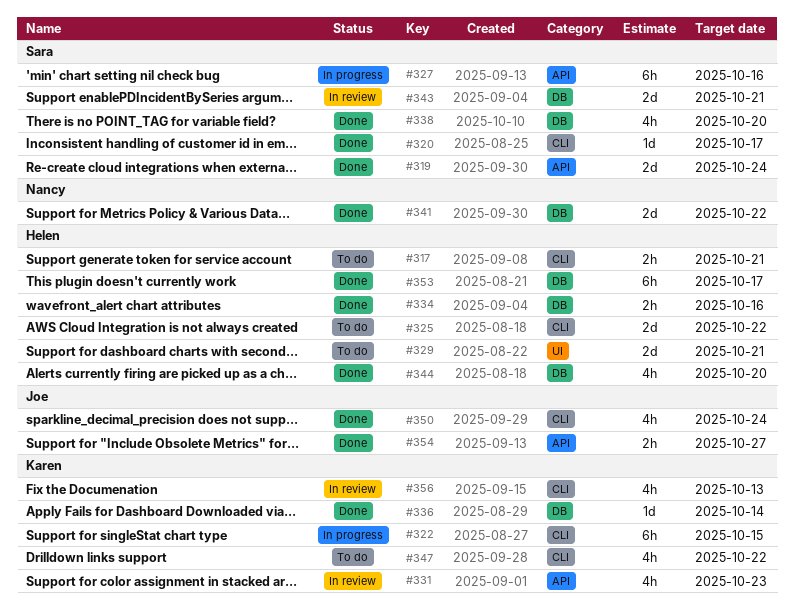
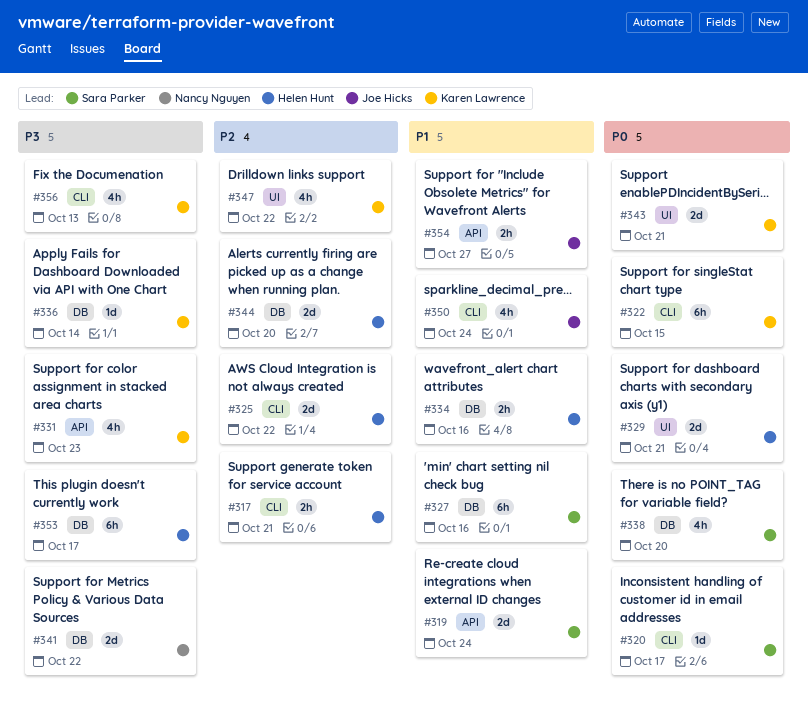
#327, label: API -> DB
#343, owner: Sara Parker -> Karen Lawrence
#343, label: DB -> UI
#344, estimate: 4h -> 2d
#347, label: CLI -> UI

